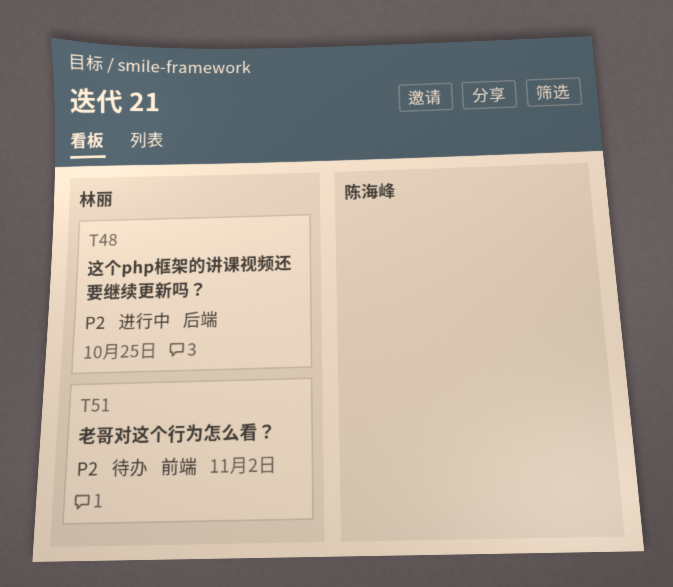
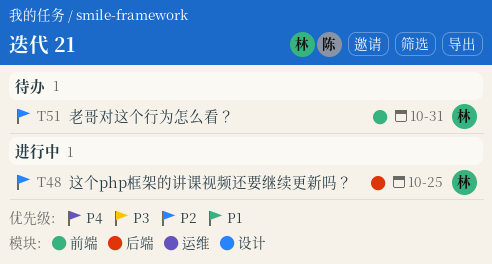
T51, due: Nov 2 -> Oct 31

